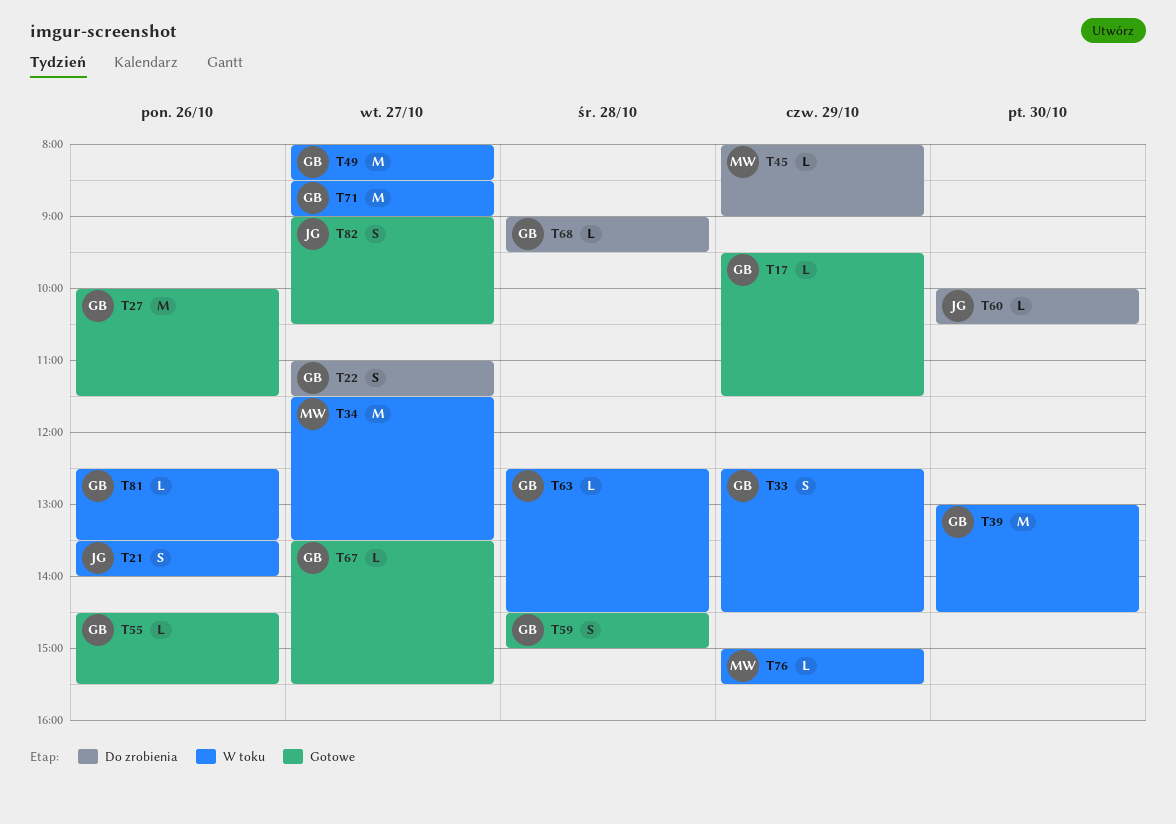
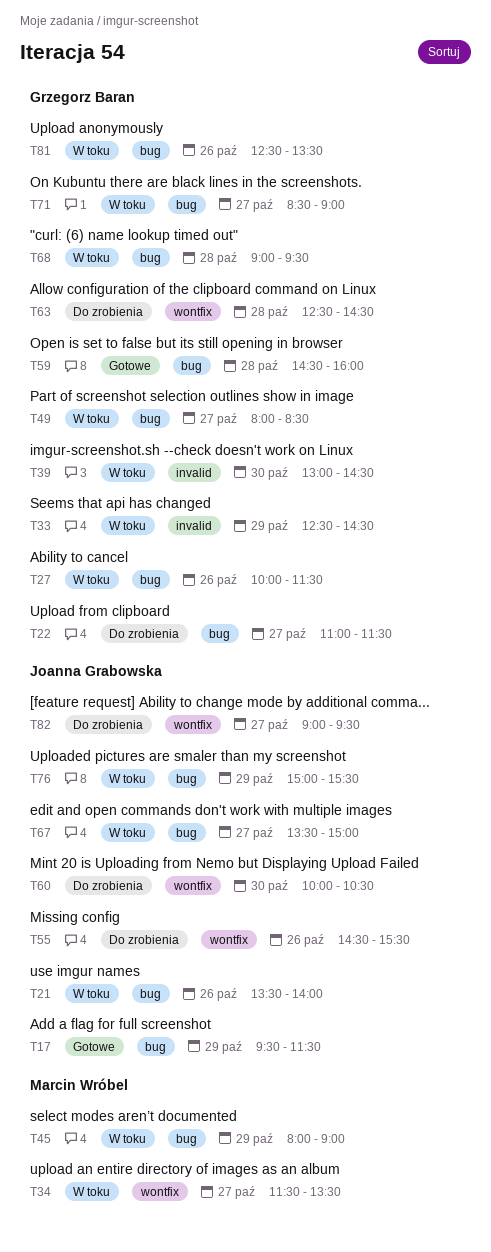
T17, owner: Grzegorz Baran -> Joanna Grabowska
T27, status: Gotowe -> W toku
T45, status: Do zrobienia -> W toku
T55, status: Gotowe -> Do zrobienia
T55, owner: Grzegorz Baran -> Joanna Grabowska
T59, ends: 15:00 -> 16:00
T63, status: W toku -> Do zrobienia
T67, status: Gotowe -> W toku
T67, owner: Grzegorz Baran -> Joanna Grabowska
T67, ends: 15:30 -> 15:00
T68, status: Do zrobienia -> W toku
T76, owner: Marcin Wróbel -> Joanna Grabowska
T82, status: Gotowe -> Do zrobienia
T82, ends: 10:30 -> 09:30

